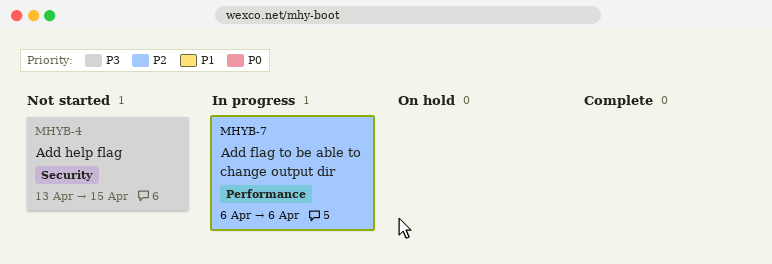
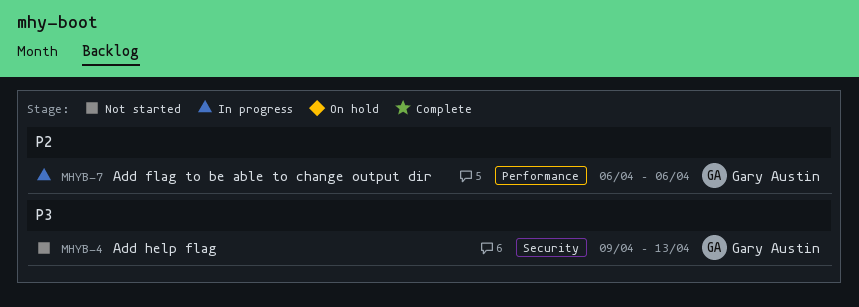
MHYB-4, start: Apr 13 -> Apr 9
MHYB-4, due: Apr 15 -> Apr 13

